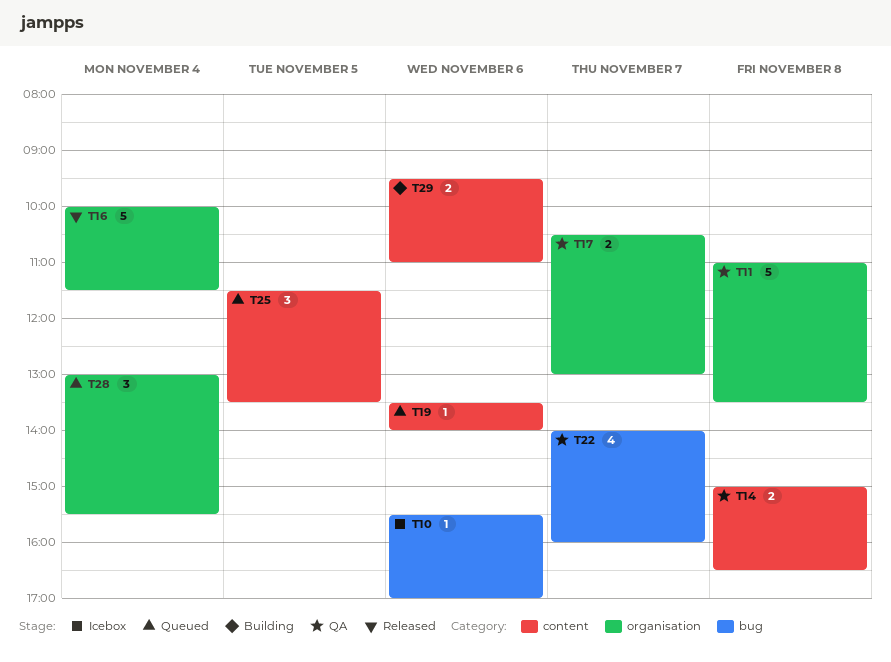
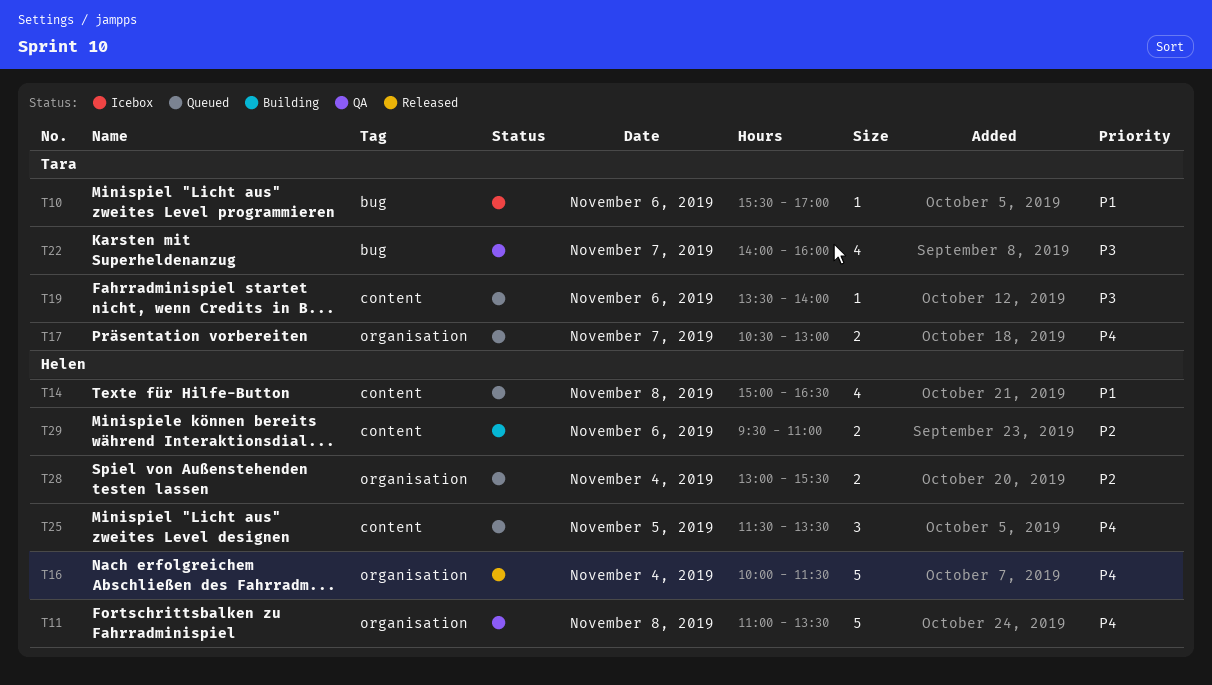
T14, status: QA -> Queued
T14, estimate: 2 -> 4
T17, status: QA -> Queued
T28, estimate: 3 -> 2

